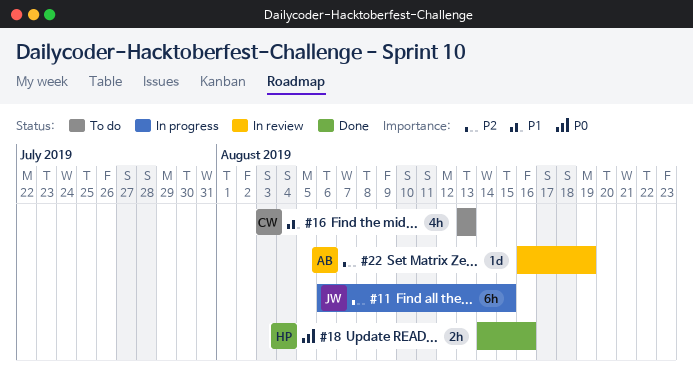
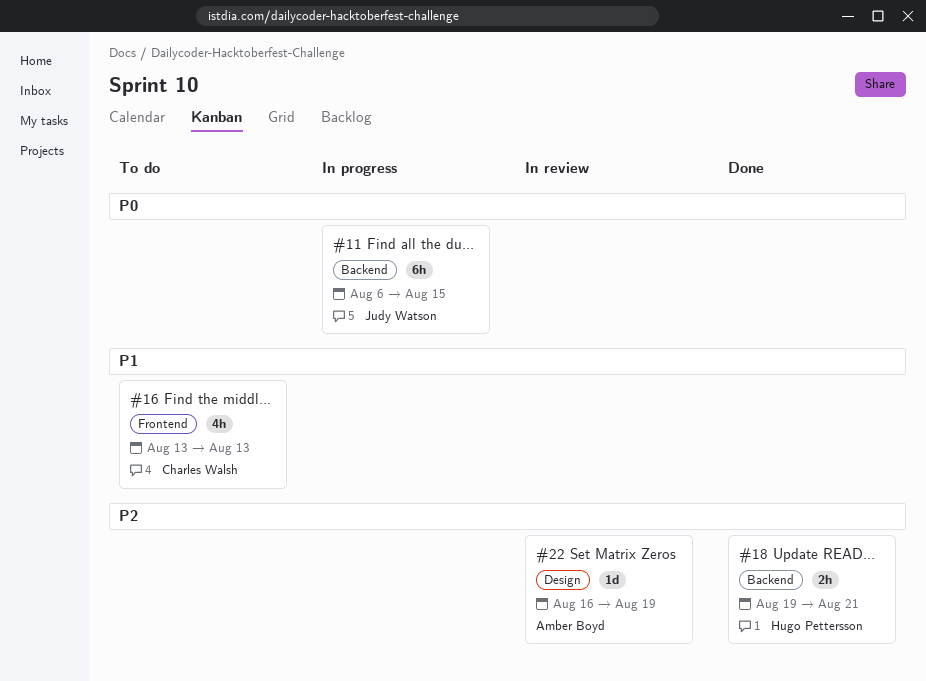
#11, priority: P2 -> P0
#18, priority: P0 -> P2
#18, start: Aug 14 -> Aug 19
#18, due: Aug 16 -> Aug 21

